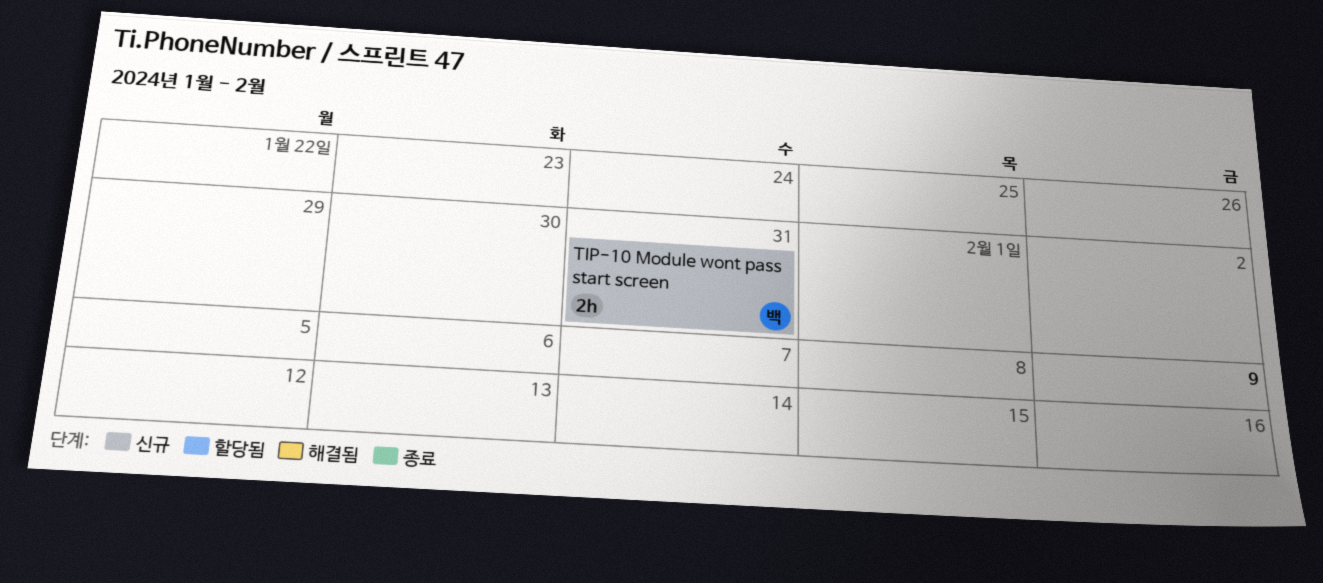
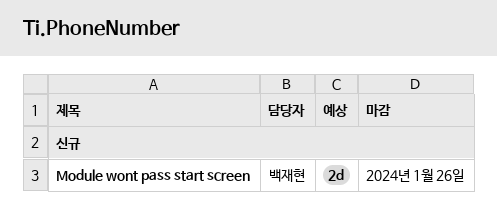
Module wont pass start screen, estimate: 2h -> 2d
Module wont pass start screen, due: Jan 31 -> Jan 26

